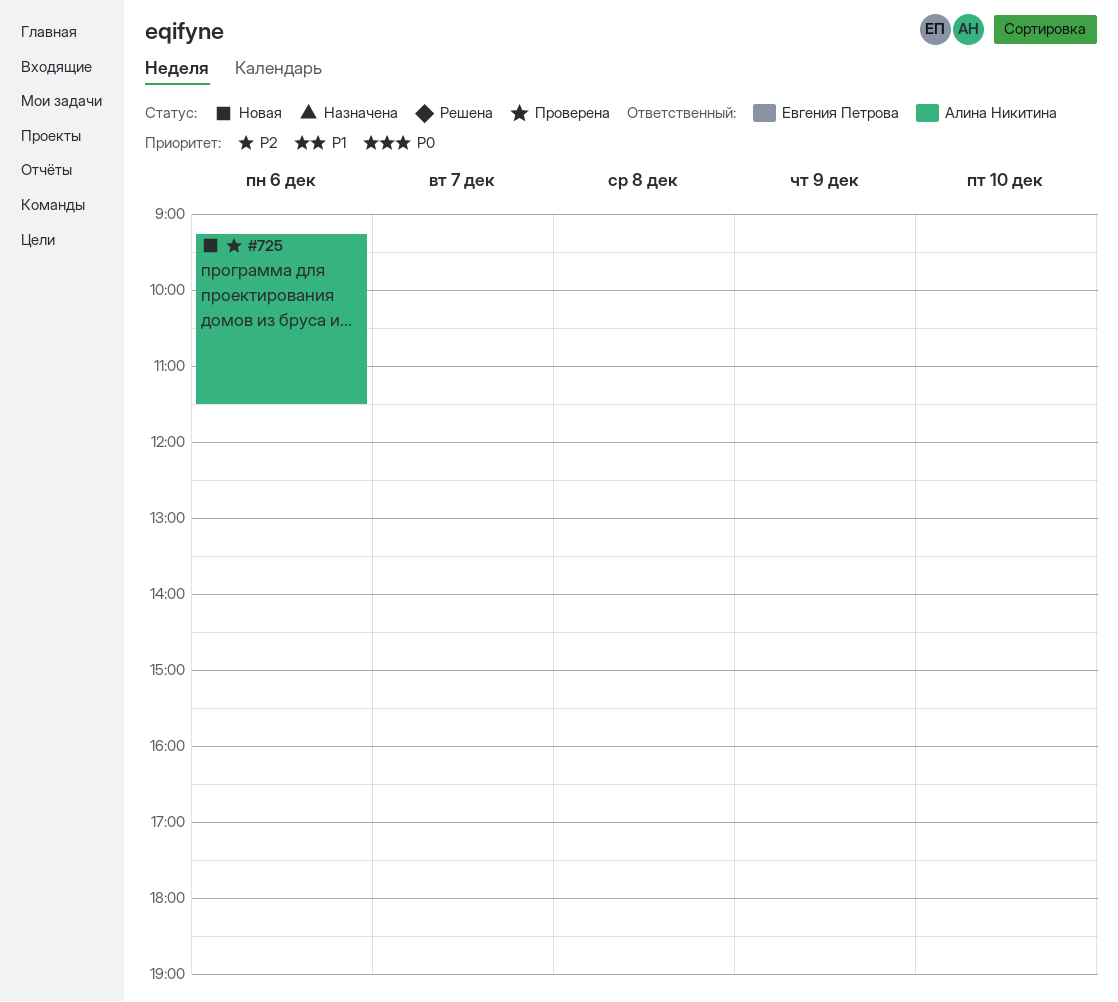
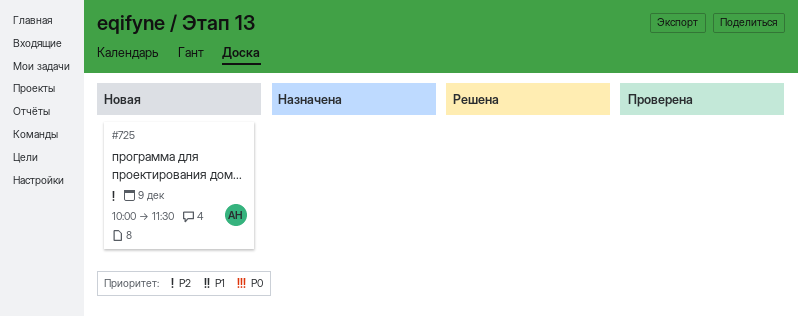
#725, day: Dec 6 -> Dec 9
#725, begins: 09:15 -> 10:00

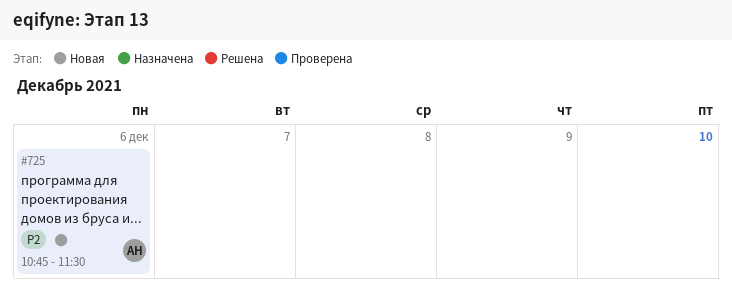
#725, day: Dec 9 -> Dec 6
#725, begins: 10:00 -> 10:45

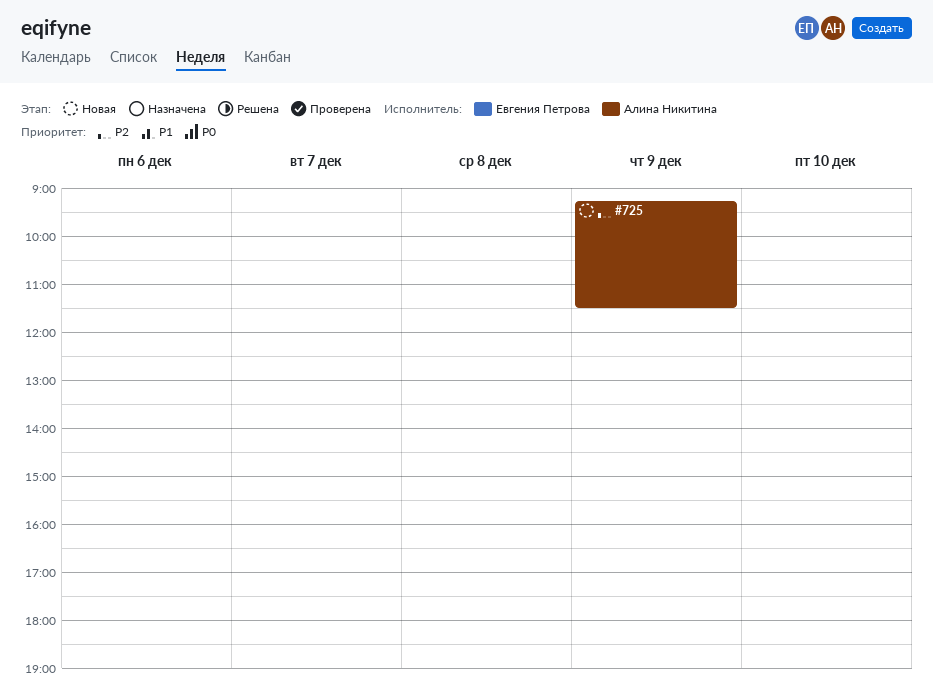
#725, day: Dec 6 -> Dec 9
#725, begins: 10:45 -> 09:15

